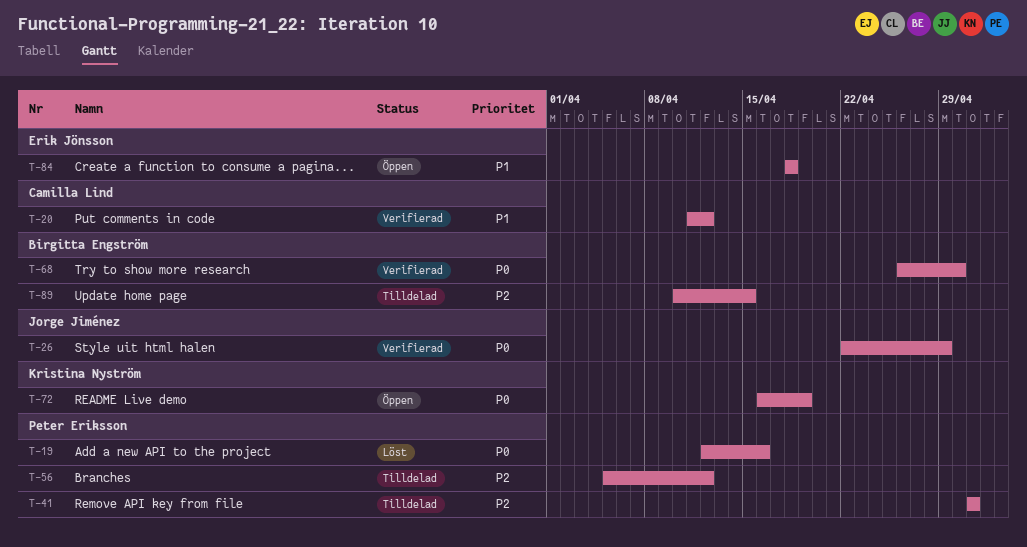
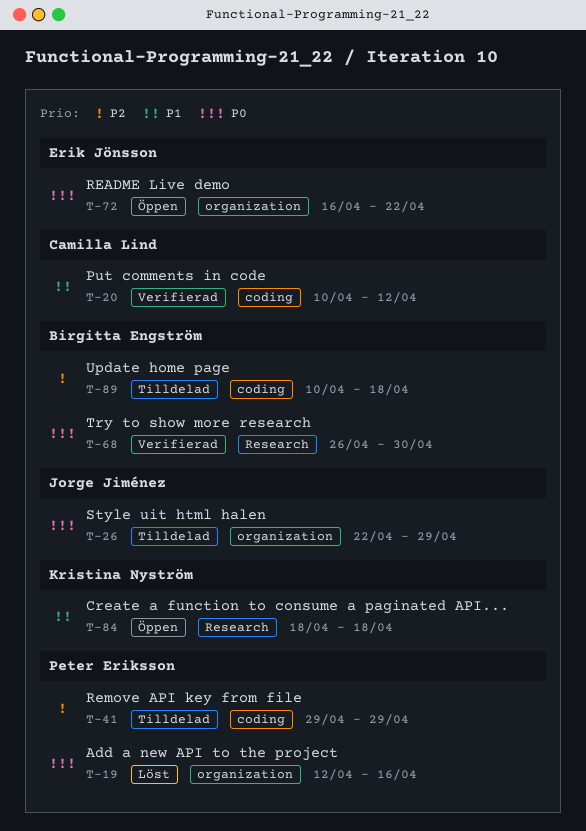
T-20, start: Apr 11 -> Apr 10
T-26, status: Verifierad -> Tilldelad
T-41, start: May 1 -> Apr 29
T-41, due: May 1 -> Apr 29
T-56: present -> none
T-72, owner: Kristina Nyström -> Erik Jönsson
T-72, due: Apr 19 -> Apr 22
T-84, owner: Erik Jönsson -> Kristina Nyström
T-89, due: Apr 15 -> Apr 18

